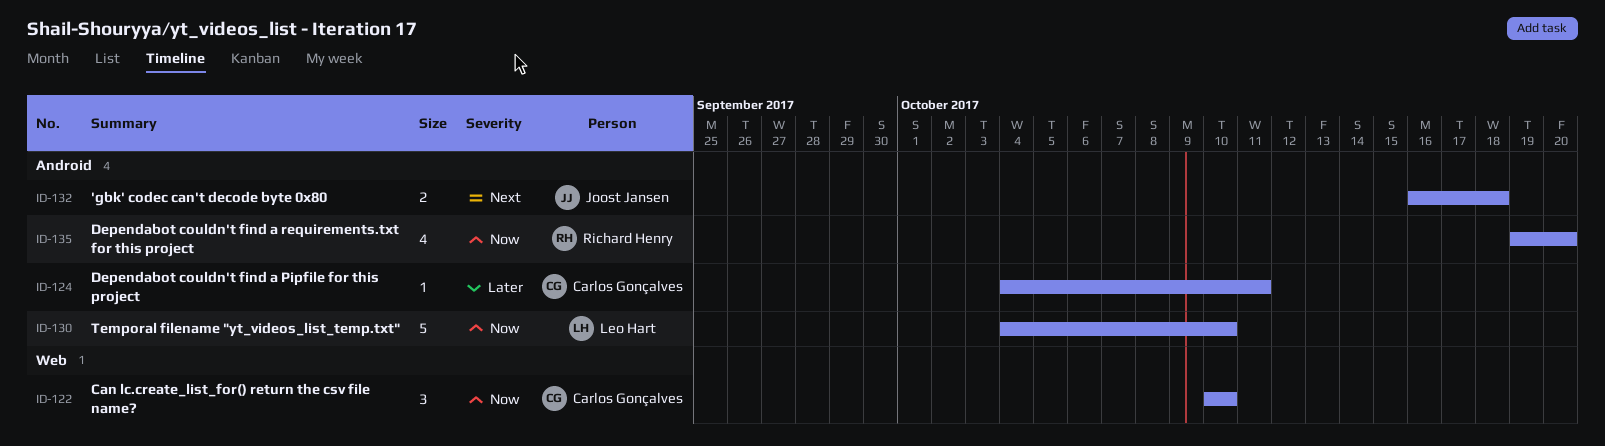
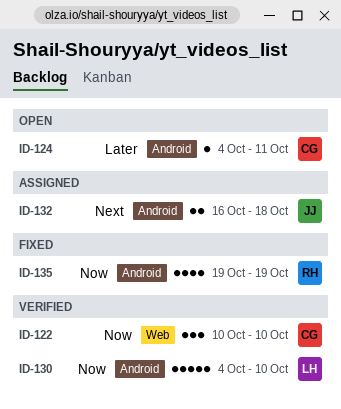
ID-135, due: Oct 20 -> Oct 19

